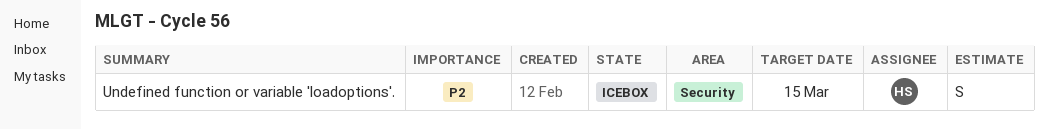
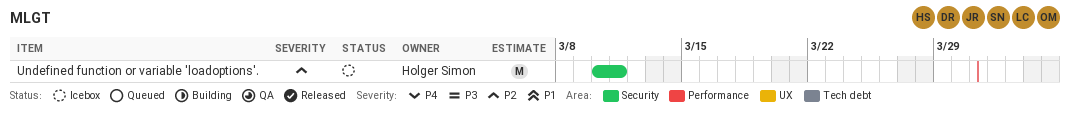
Undefined function or variable 'loadoptions'., estimate: S -> M
Undefined function or variable 'loadoptions'., due: Mar 15 -> Mar 11

